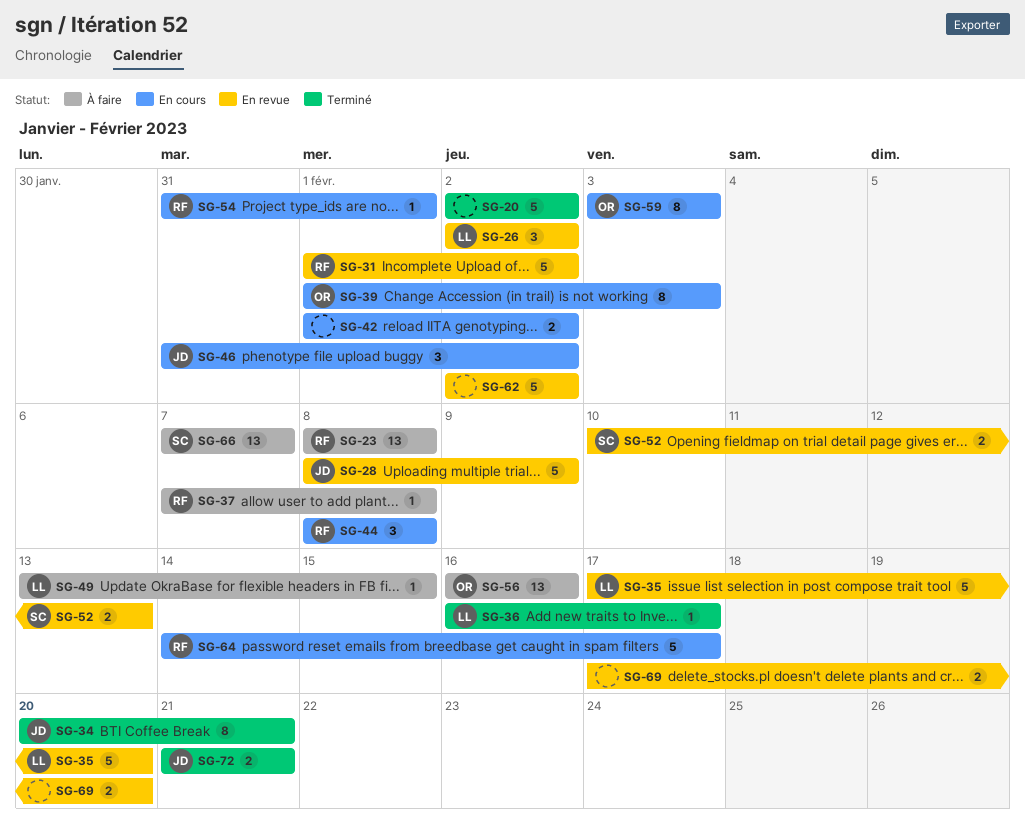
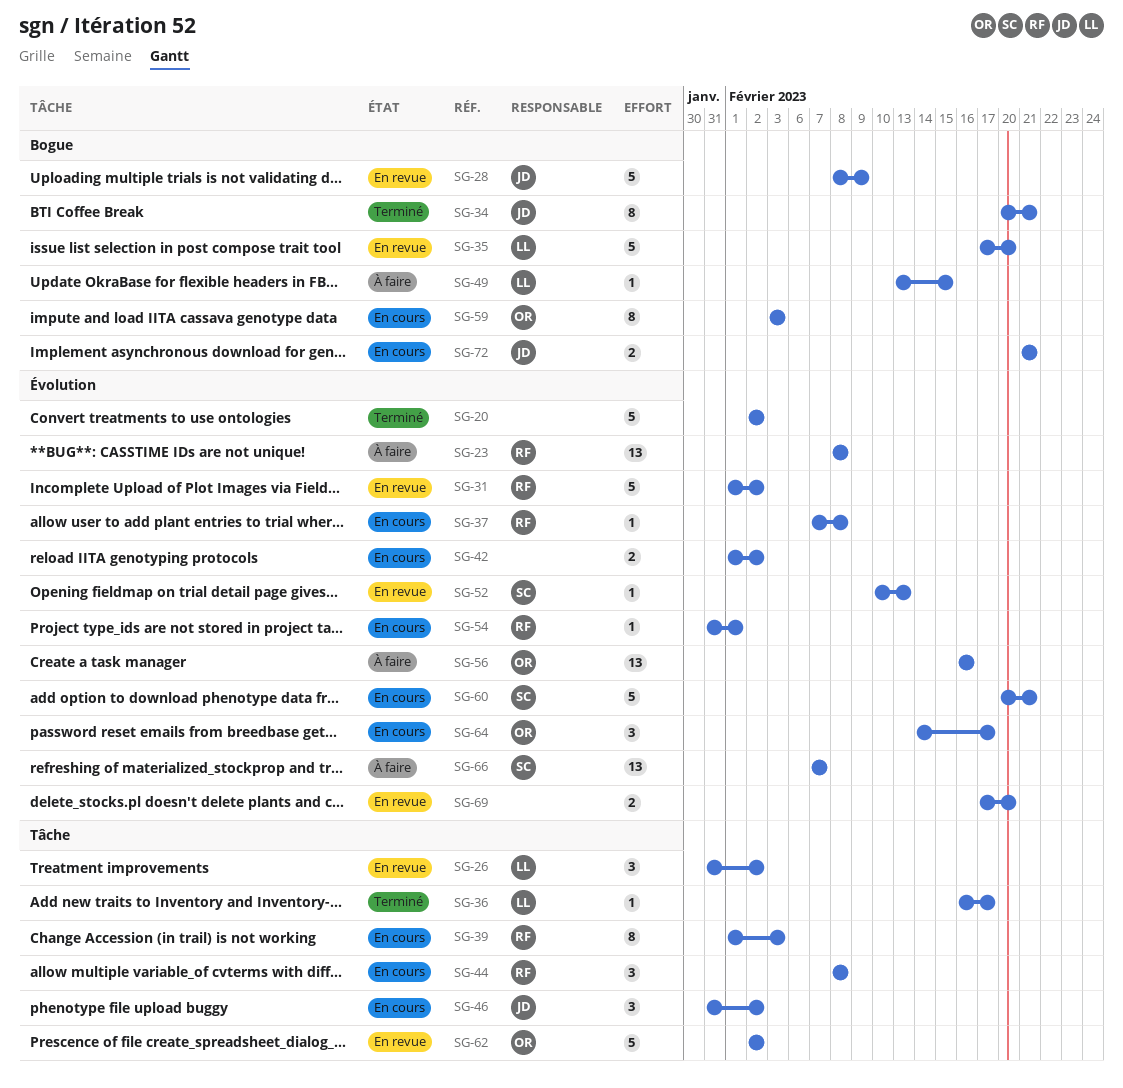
SG-26, start: Feb 2 -> Jan 31
SG-37, status: À faire -> En cours
SG-39, owner: OR -> RF
SG-52, estimate: 2 -> 1
SG-60: none -> present
SG-62, owner: none -> OR
SG-64, owner: RF -> OR
SG-64, estimate: 5 -> 3
SG-72, status: Terminé -> En cours

